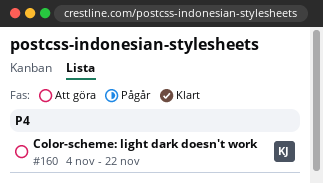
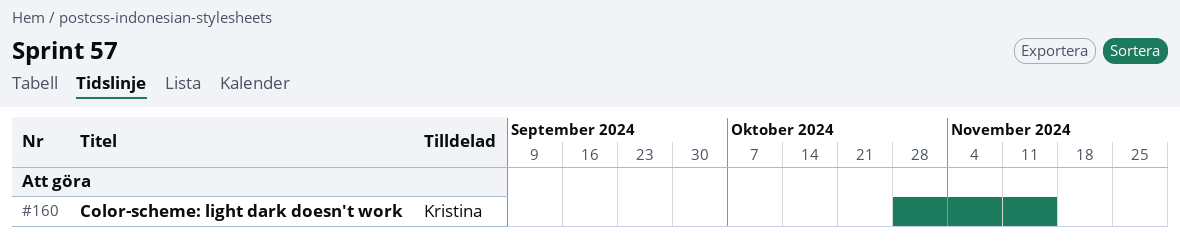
#160, start: Nov 4 -> Oct 28
#160, due: Nov 22 -> Nov 15

